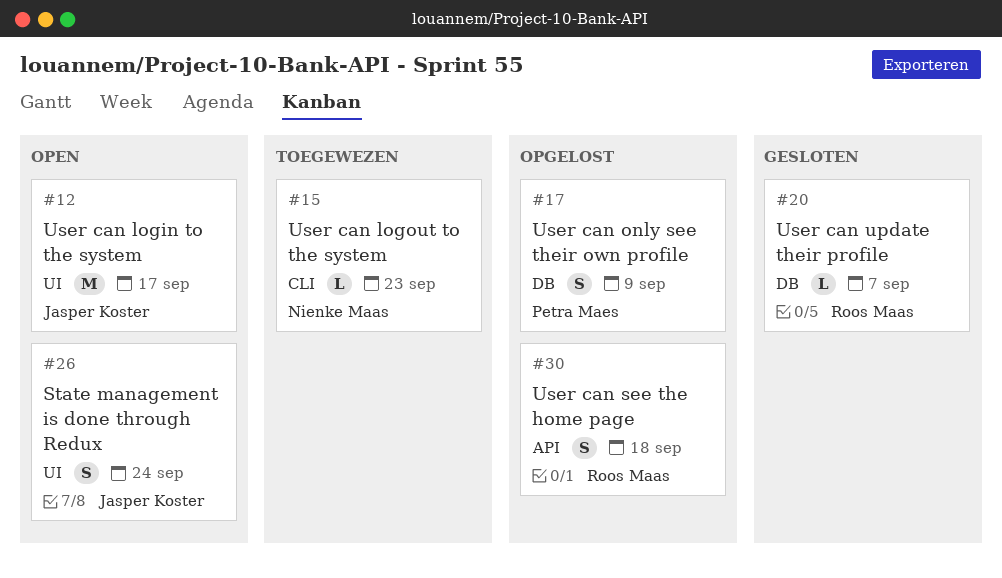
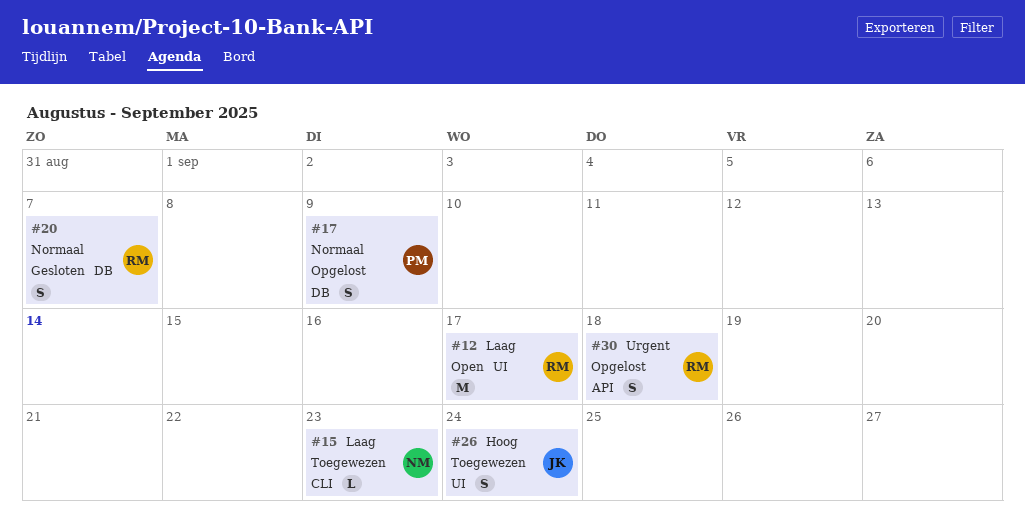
#12, owner: Jasper Koster -> Roos Maas
#20, estimate: L -> S
#26, status: Open -> Toegewezen

